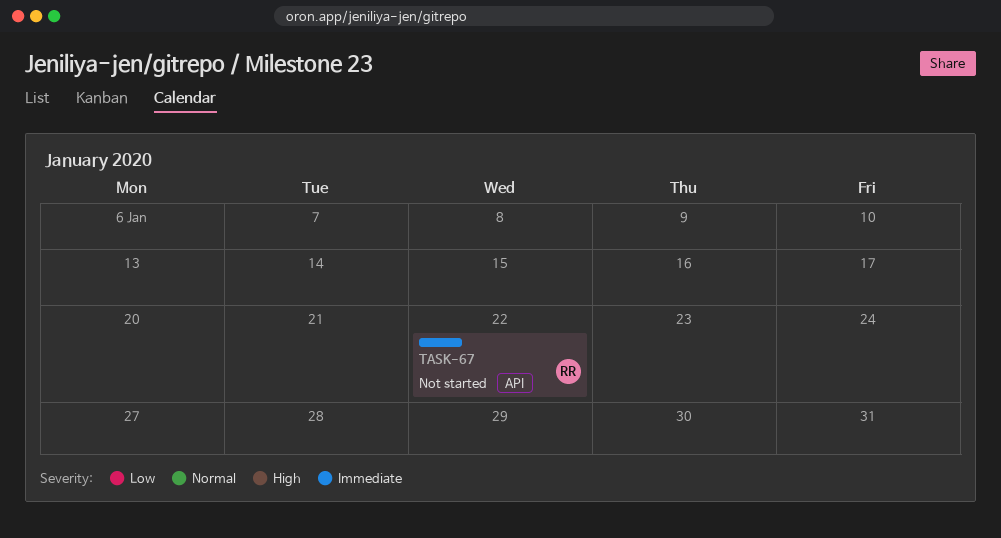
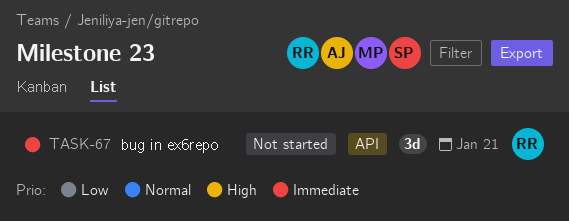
TASK-67, due: Jan 22 -> Jan 21

